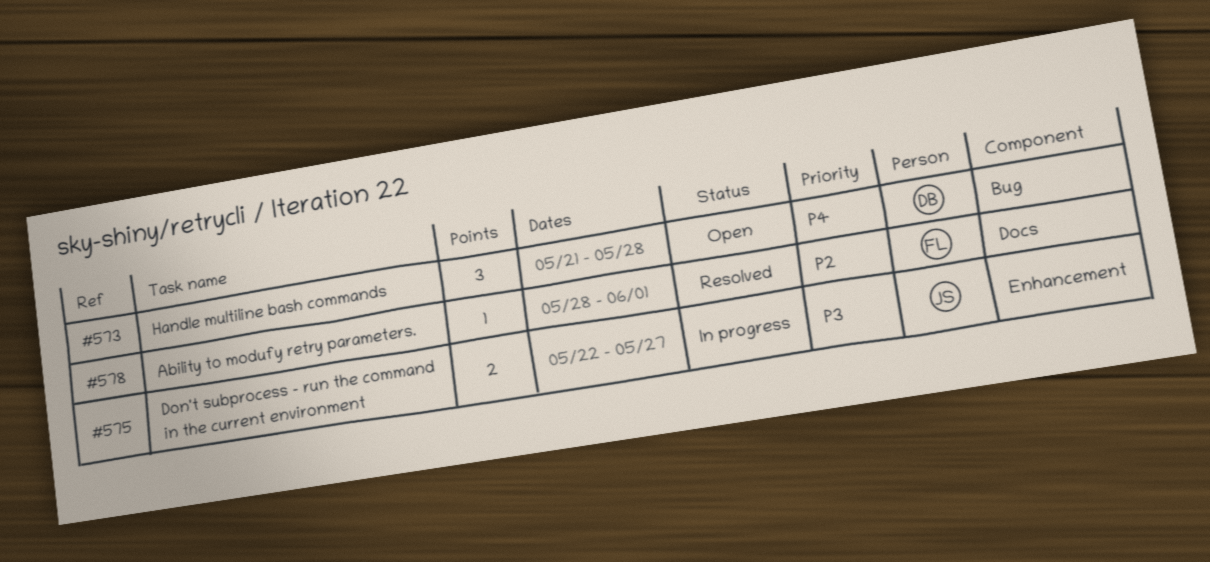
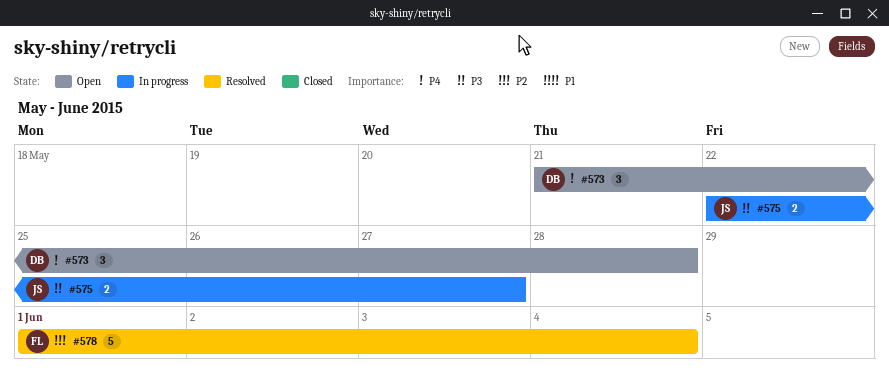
#578, estimate: 1 -> 5
#578, start: May 28 -> Jun 1
#578, due: Jun 1 -> Jun 4

